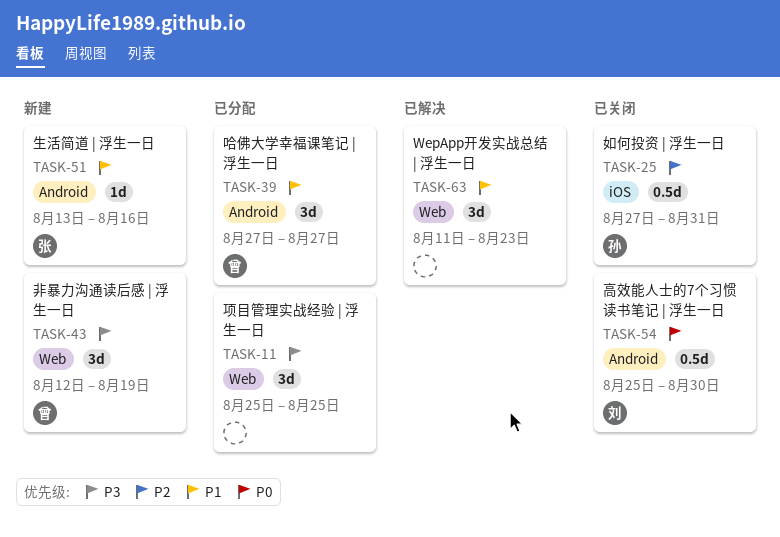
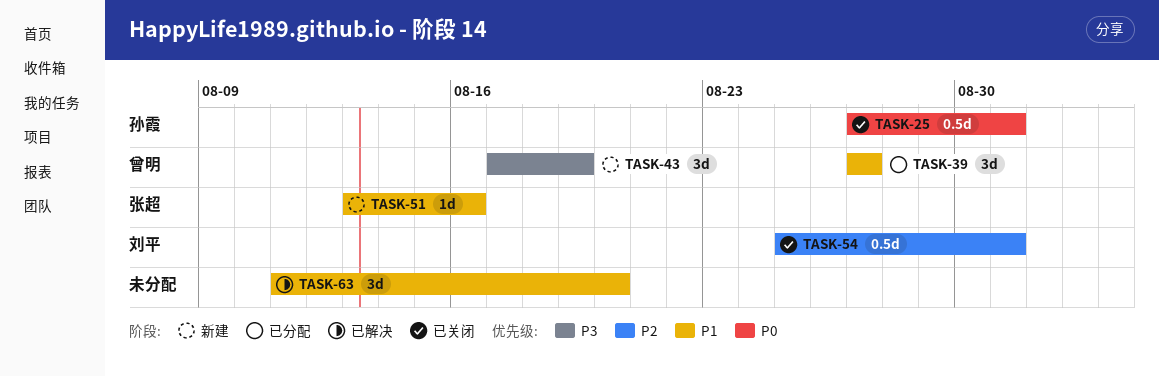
TASK-11: present -> none
TASK-25, priority: P2 -> P0
TASK-43, start: Aug 12 -> Aug 17
TASK-54, priority: P0 -> P2
TASK-54, due: Aug 30 -> Aug 31
TASK-63, due: Aug 23 -> Aug 20

